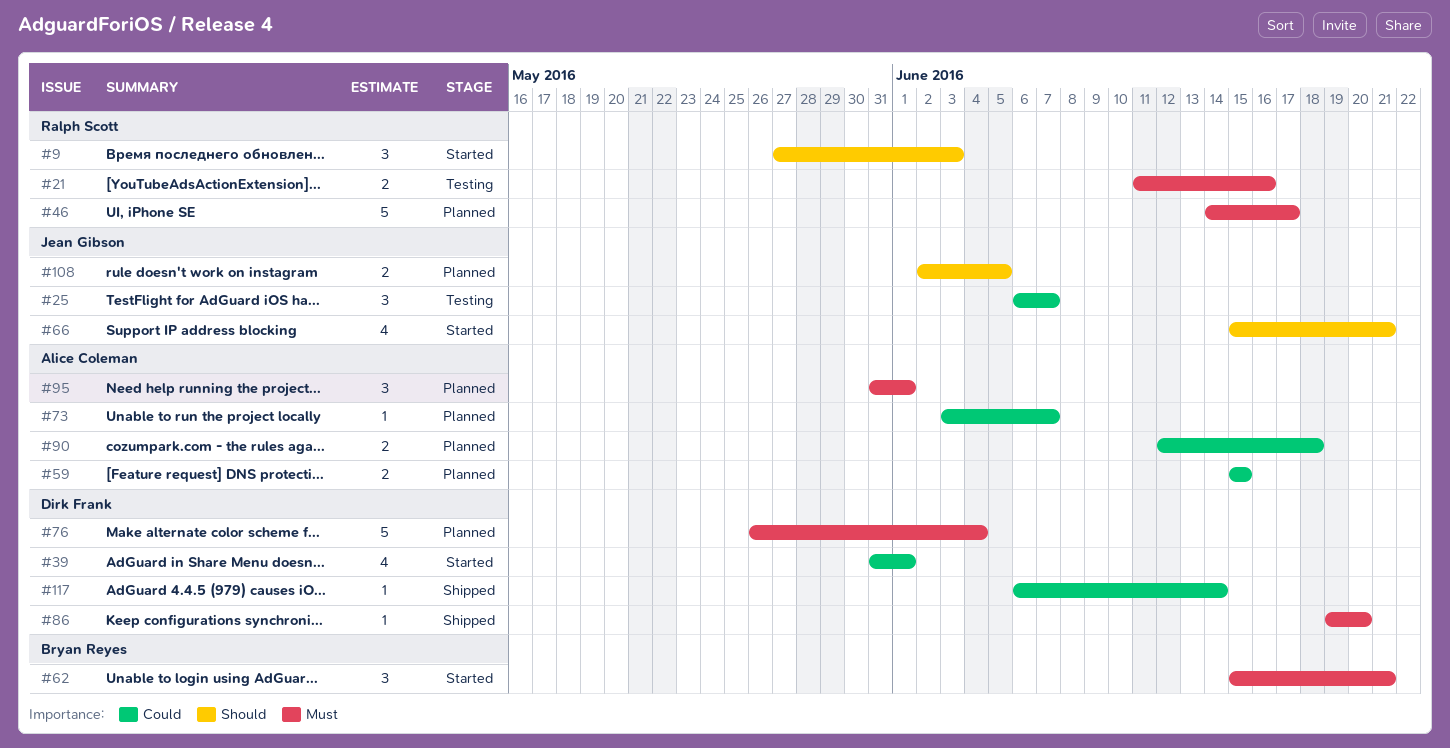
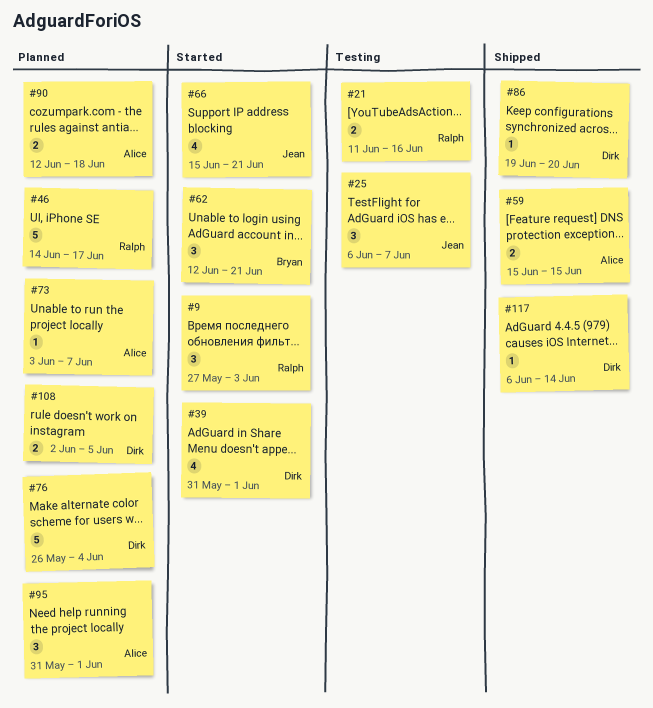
#59, status: Planned -> Shipped
#62, start: Jun 15 -> Jun 12
#108, owner: Jean Gibson -> Dirk Frank

